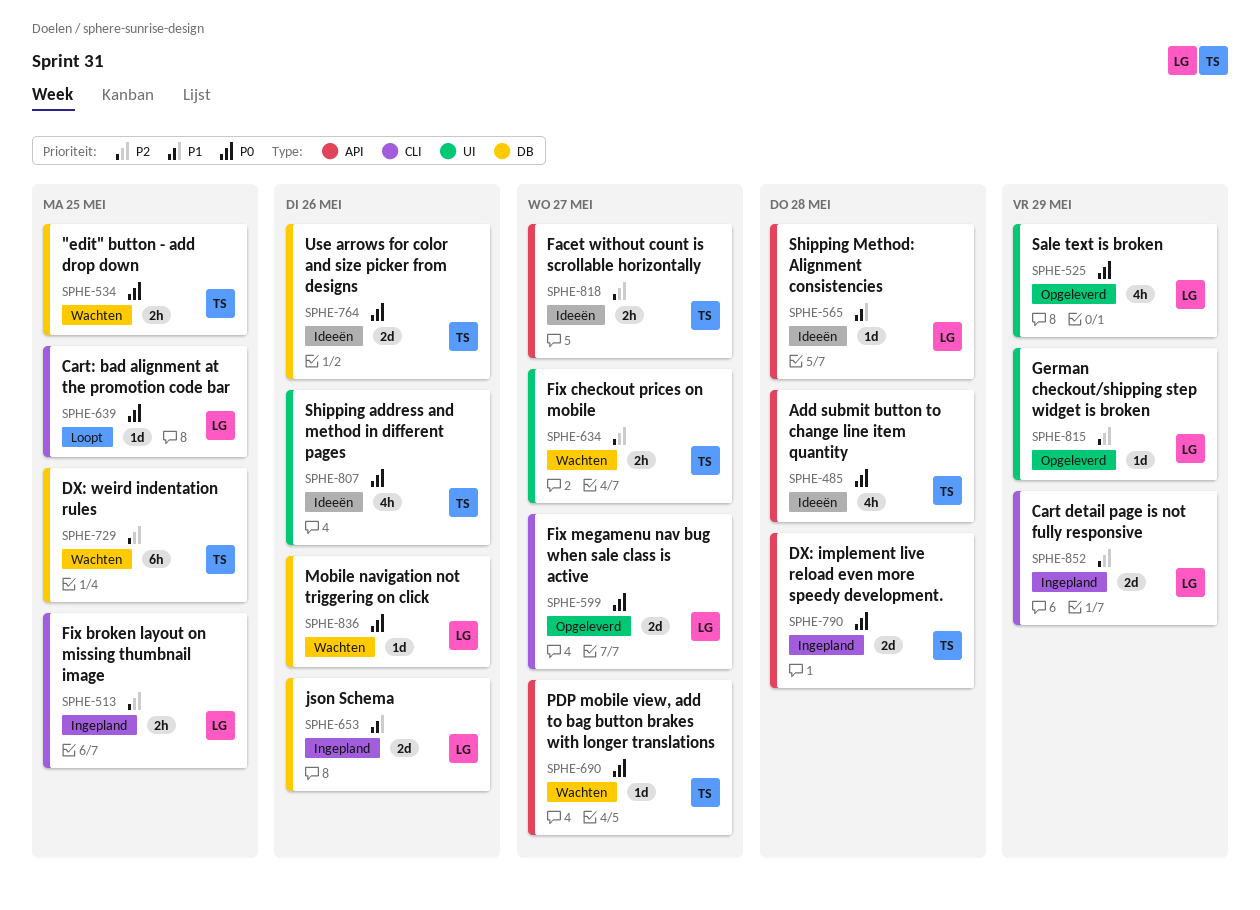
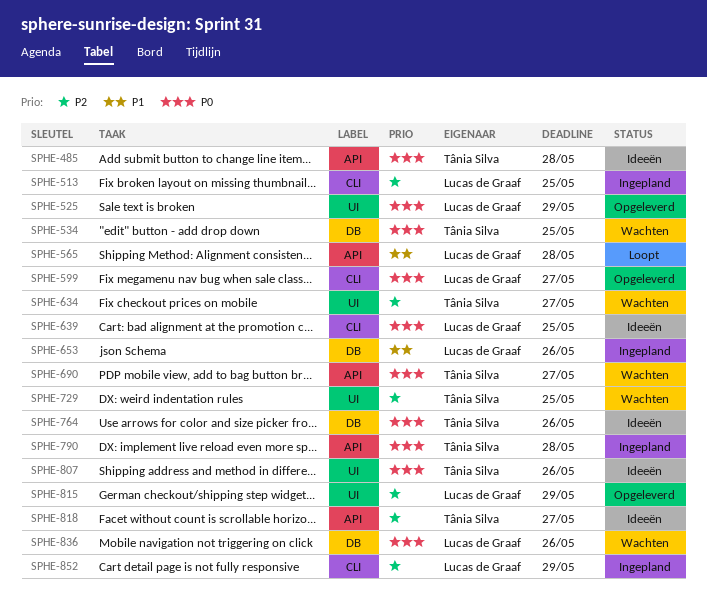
SPHE-565, status: Ideeën -> Loopt
SPHE-639, status: Loopt -> Ideeën
SPHE-729, label: DB -> UI

